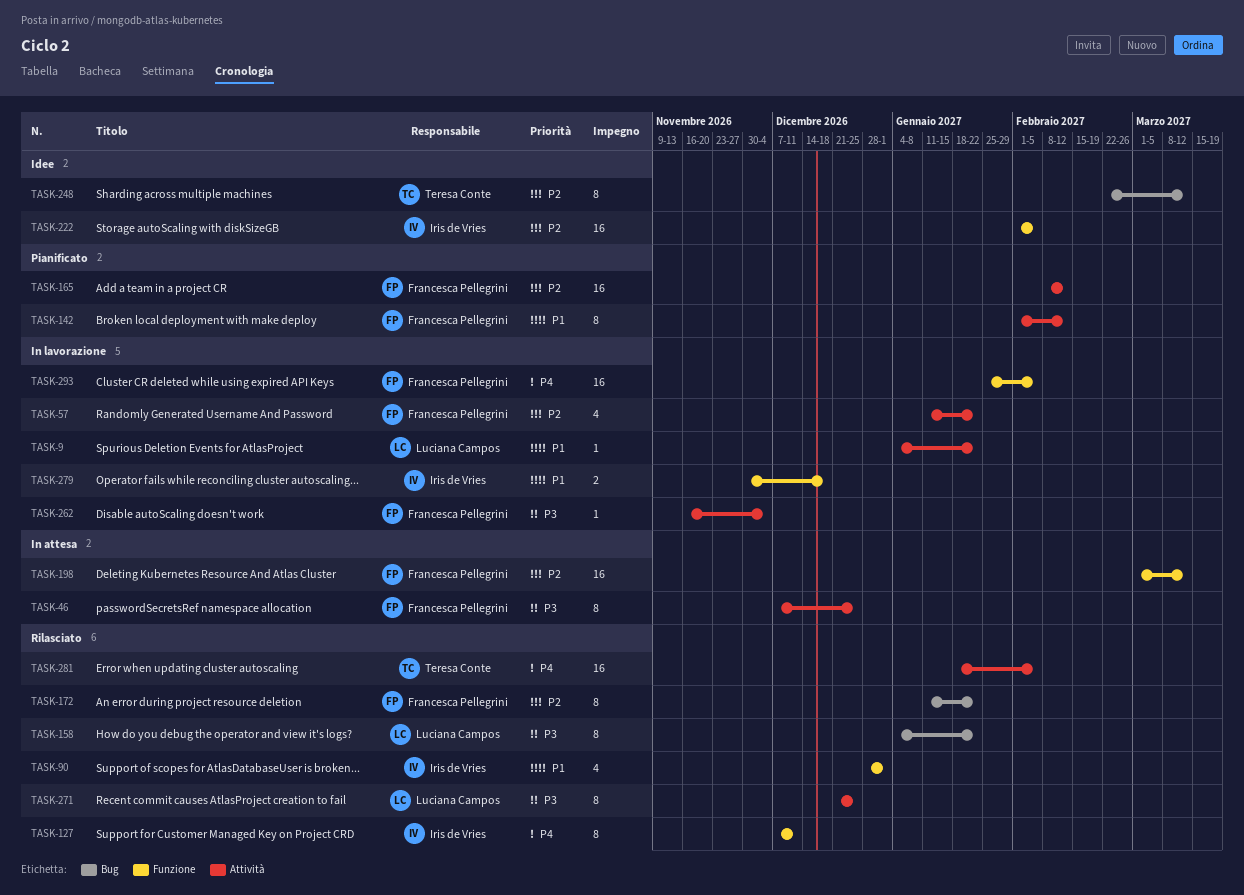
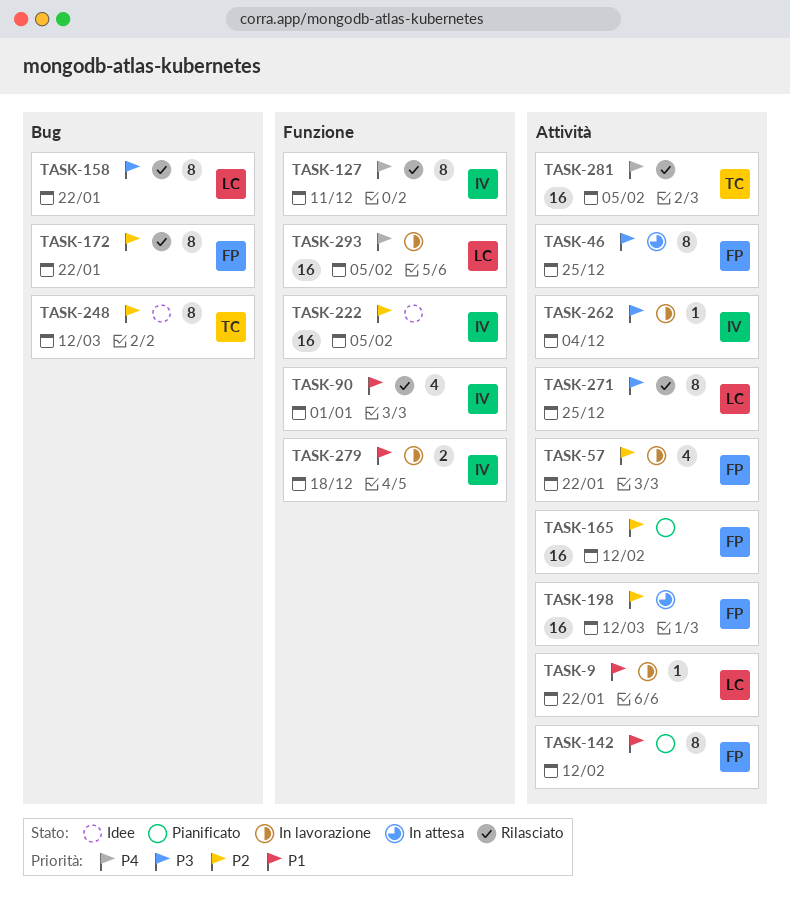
TASK-198, label: Funzione -> Attività
TASK-262, owner: Francesca Pellegrini -> Iris de Vries
TASK-293, owner: Francesca Pellegrini -> Luciana Campos

